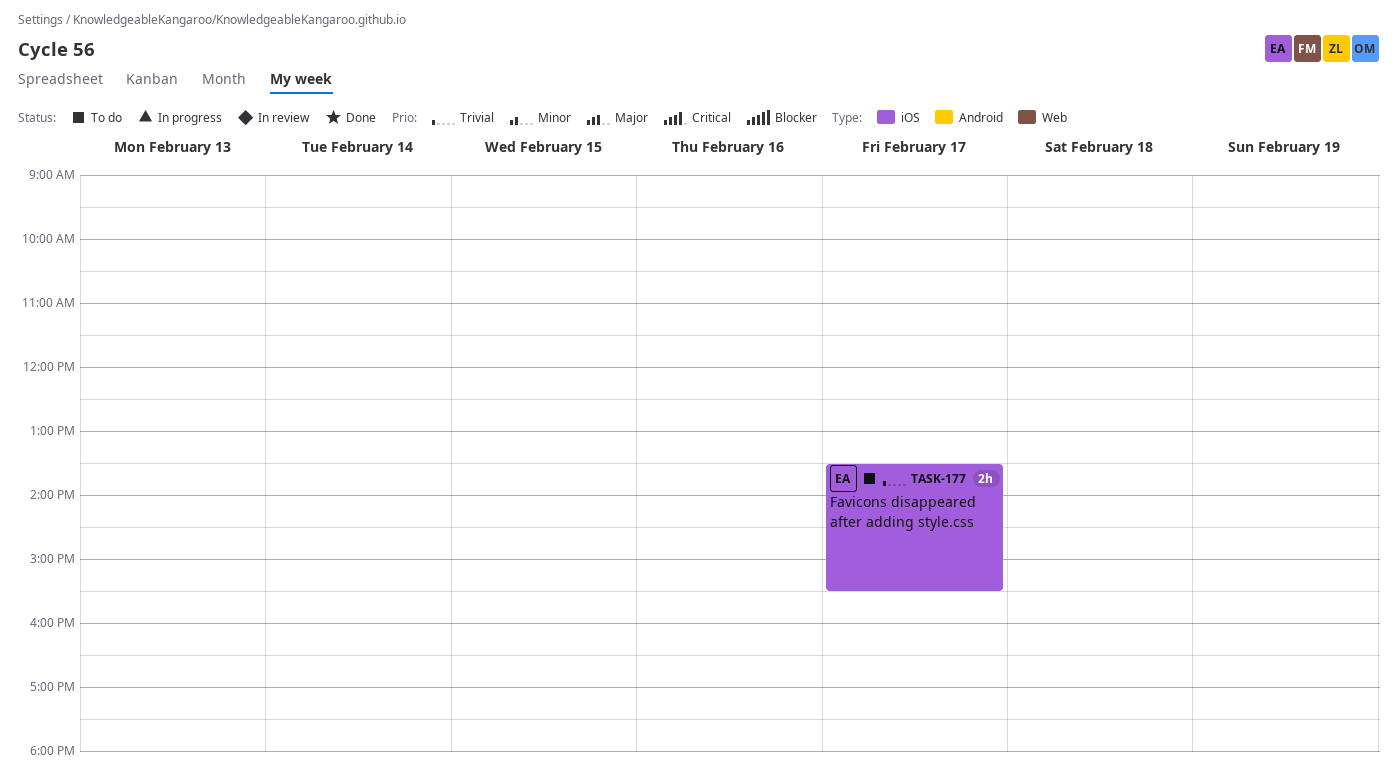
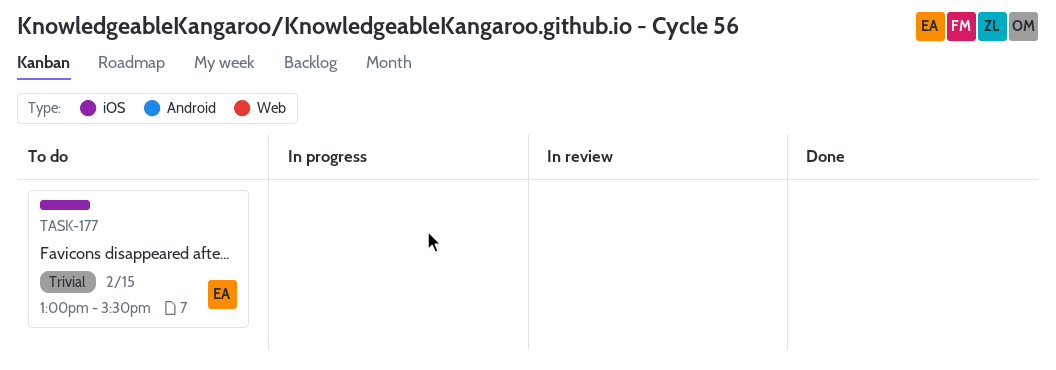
TASK-177, day: Feb 17 -> Feb 15
TASK-177, begins: 13:30 -> 13:00

